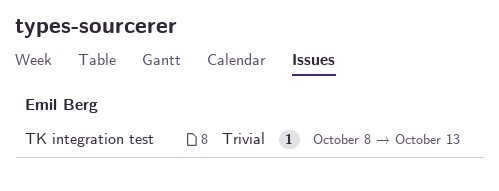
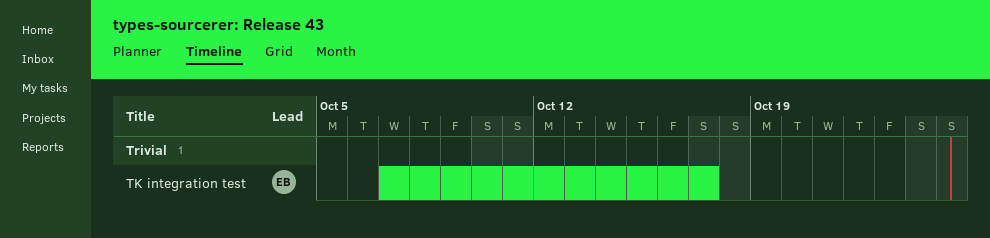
TK integration test, start: Oct 8 -> Oct 7
TK integration test, due: Oct 13 -> Oct 17

